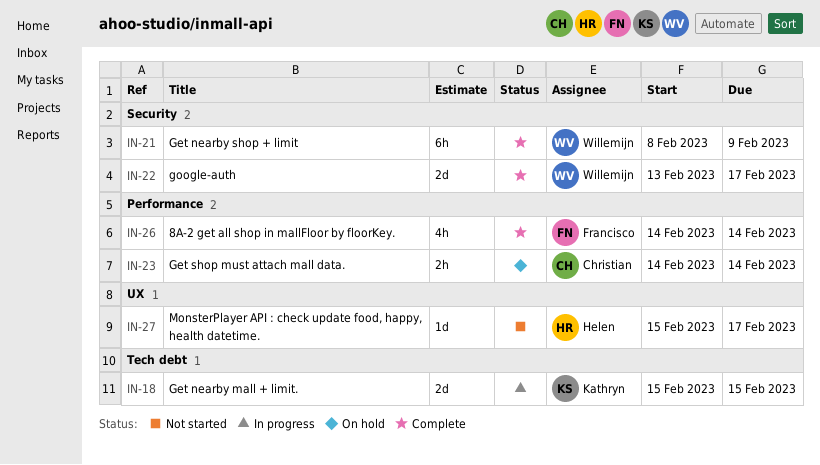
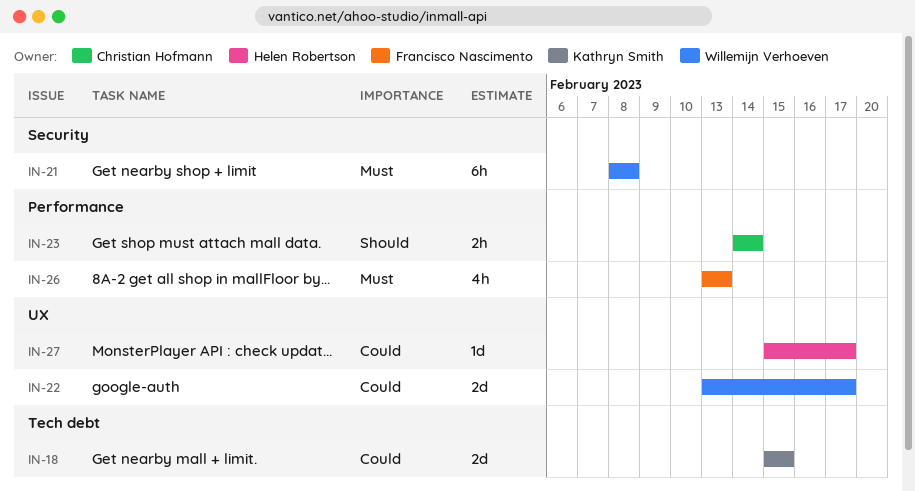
IN-21, due: Feb 9 -> Feb 8
IN-22, label: Security -> UX
IN-26, start: Feb 14 -> Feb 13
IN-26, due: Feb 14 -> Feb 13

